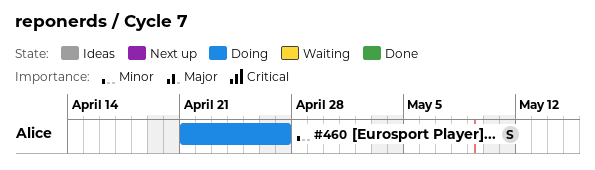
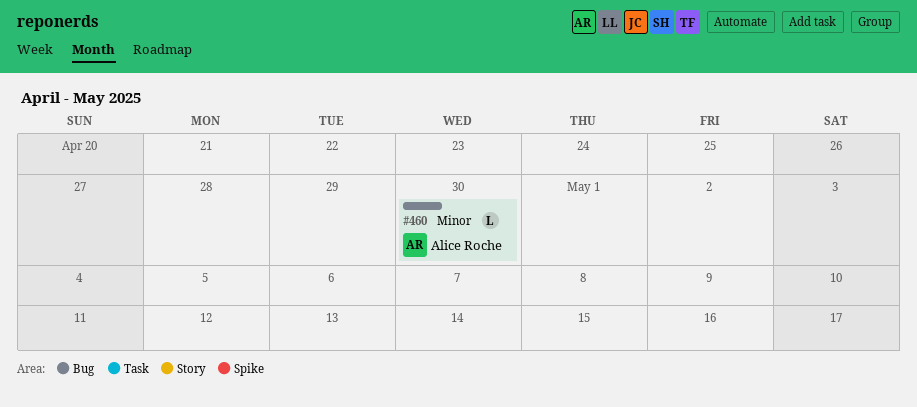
#460, estimate: S -> L
#460, due: Apr 27 -> Apr 30

